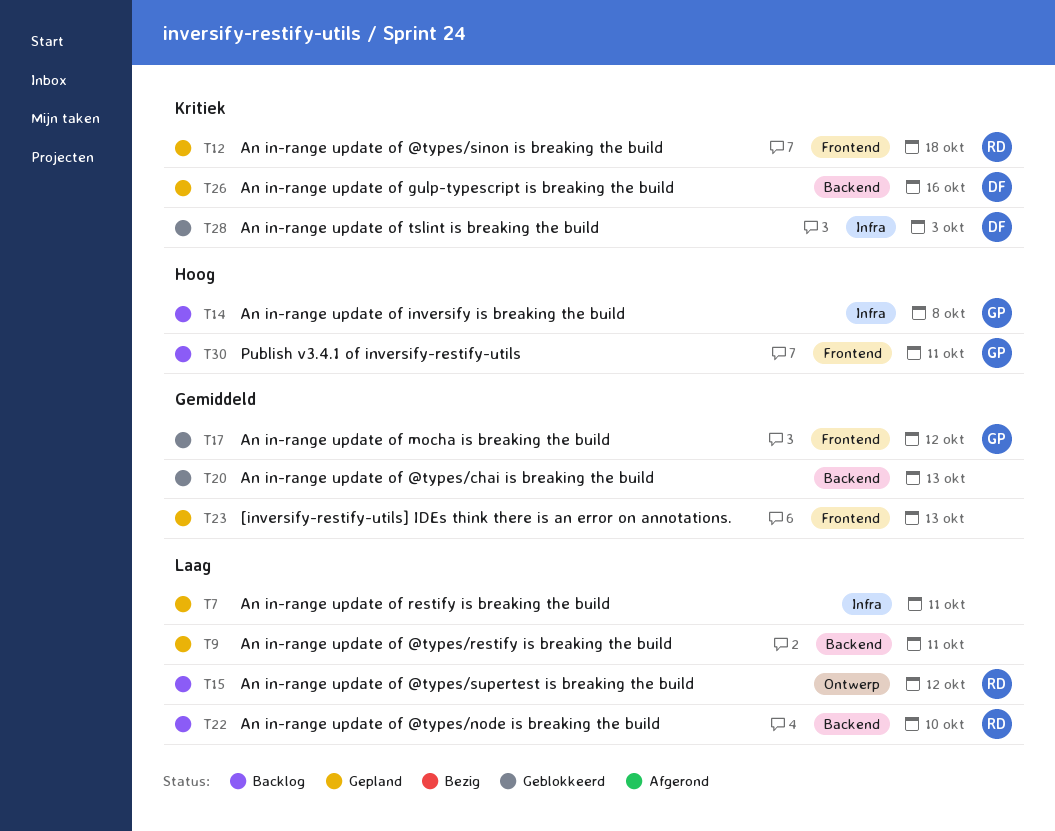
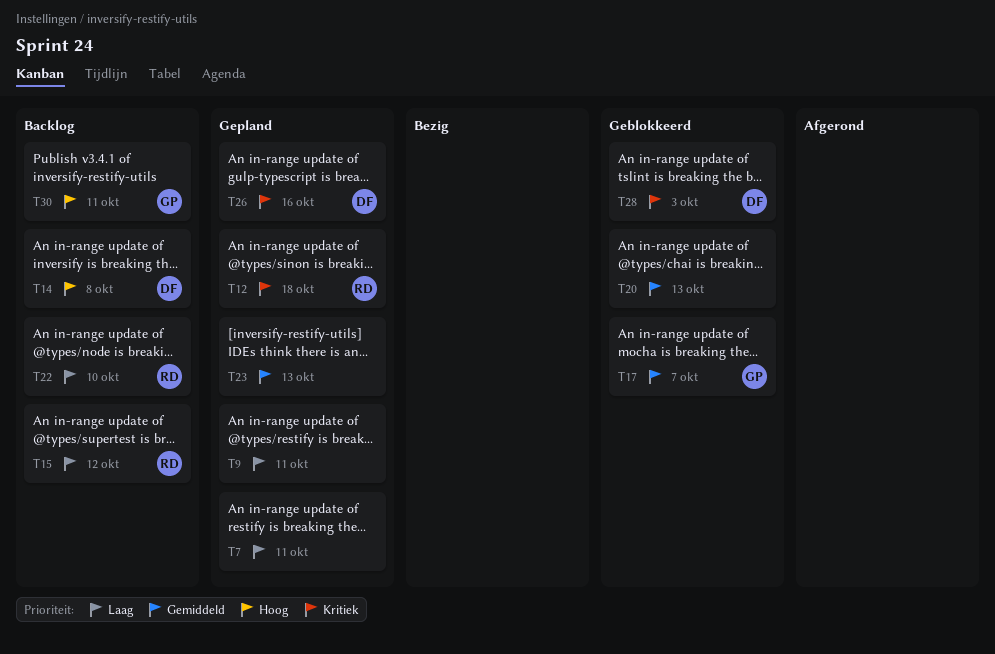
T14, owner: GP -> DF
T17, due: Oct 12 -> Oct 7

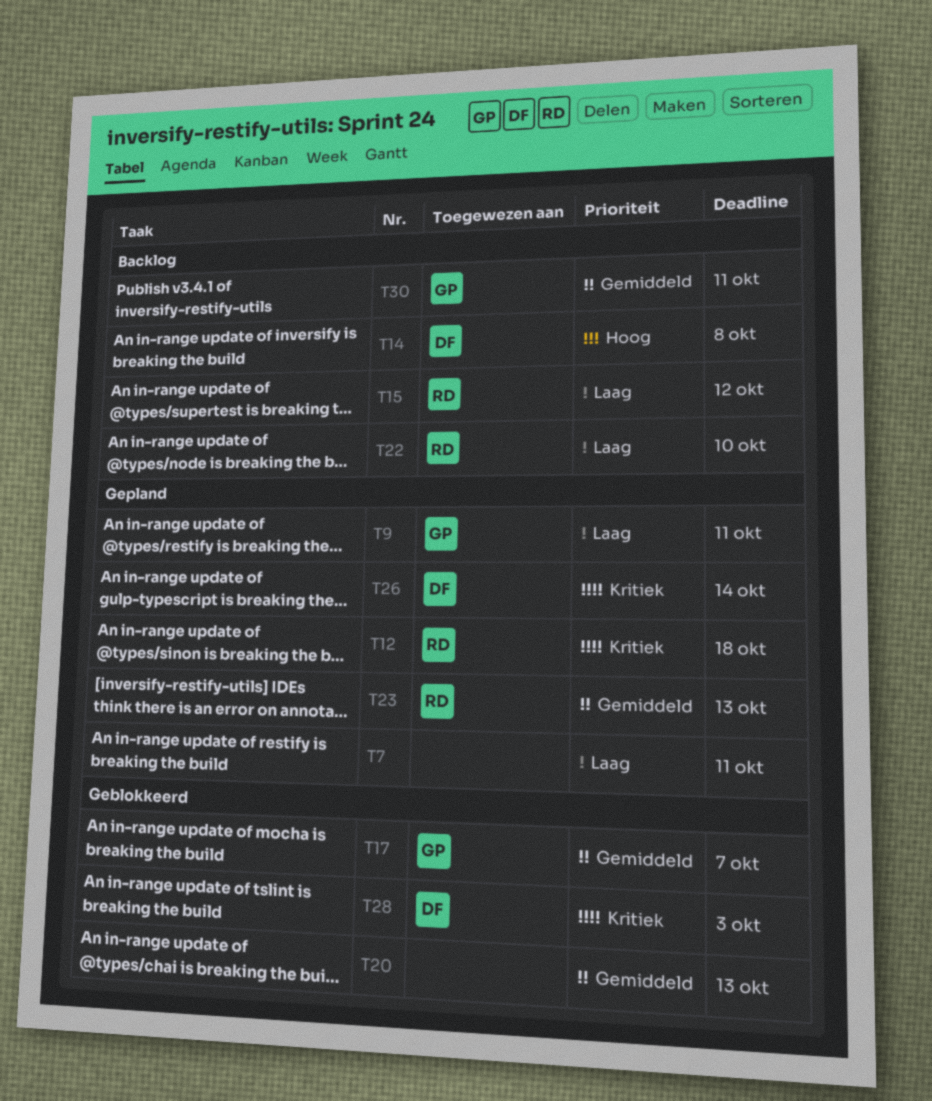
T9, owner: none -> GP
T23, owner: none -> RD
T26, due: Oct 16 -> Oct 14
T30, priority: Hoog -> Gemiddeld

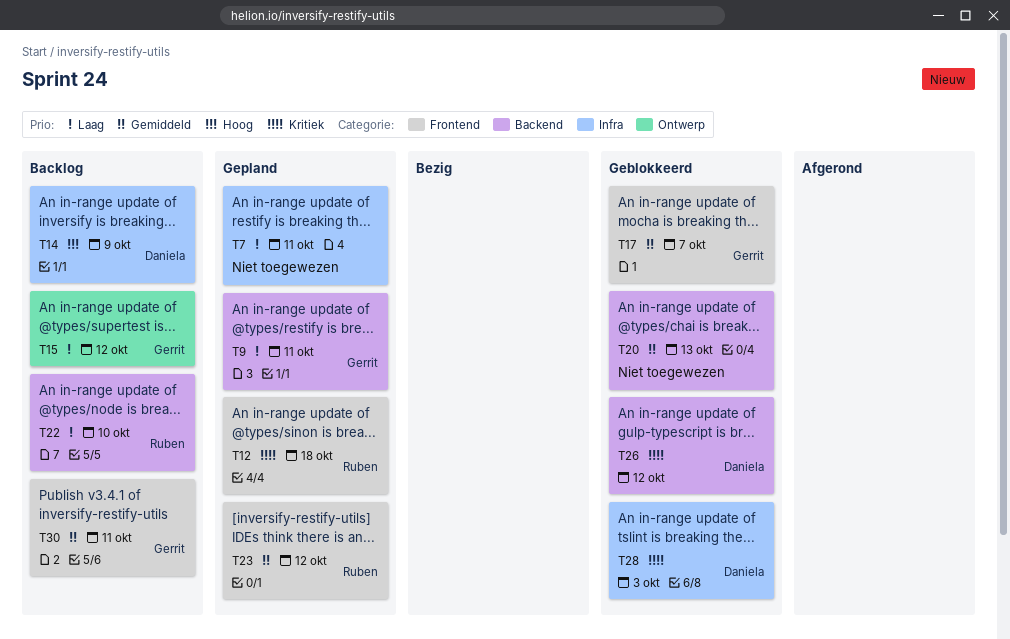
T14, due: Oct 8 -> Oct 9
T15, owner: Ruben -> Gerrit
T23, due: Oct 13 -> Oct 12
T26, status: Gepland -> Geblokkeerd
T26, due: Oct 14 -> Oct 12

